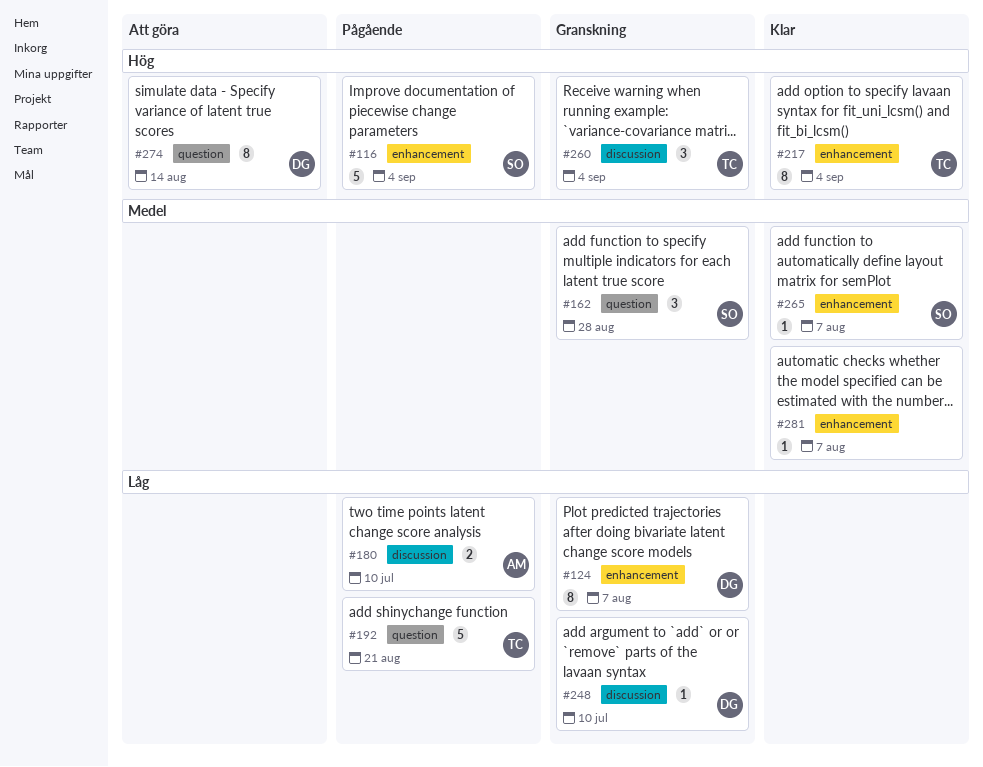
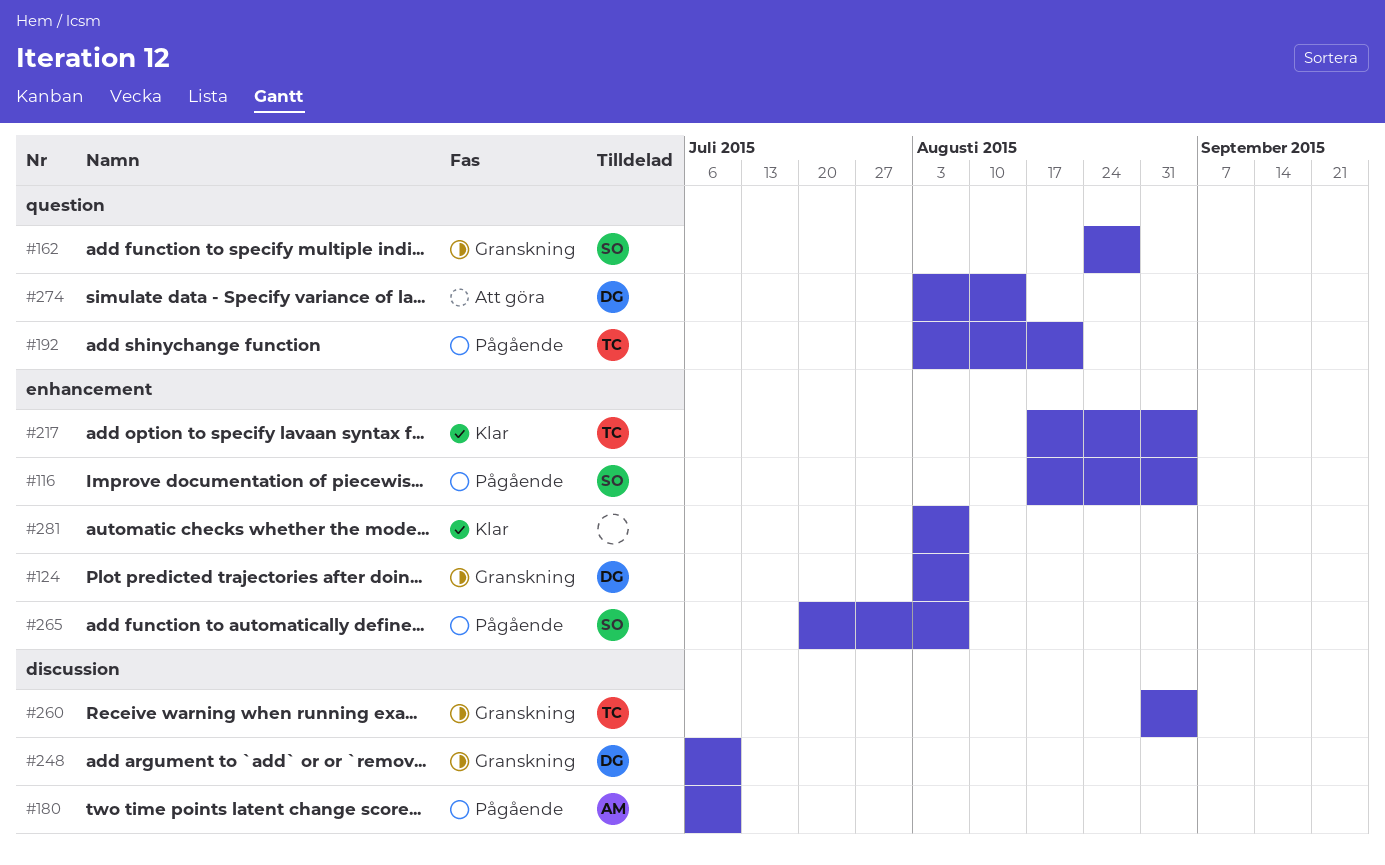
#265, status: Klar -> Pågående

